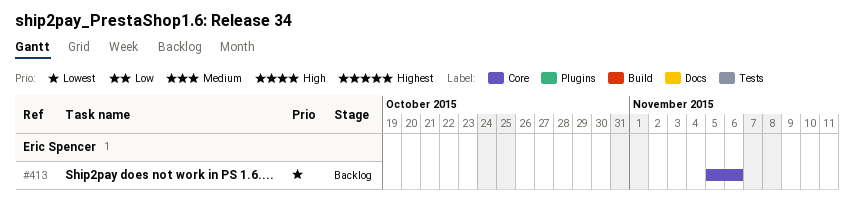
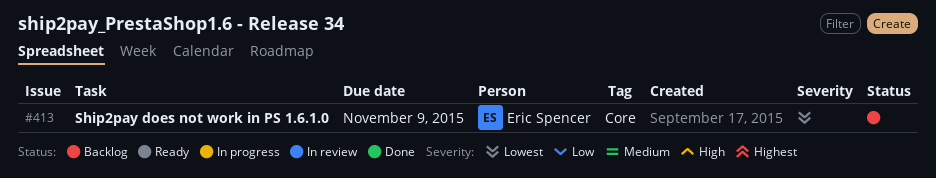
#413, due: Nov 6 -> Nov 9

